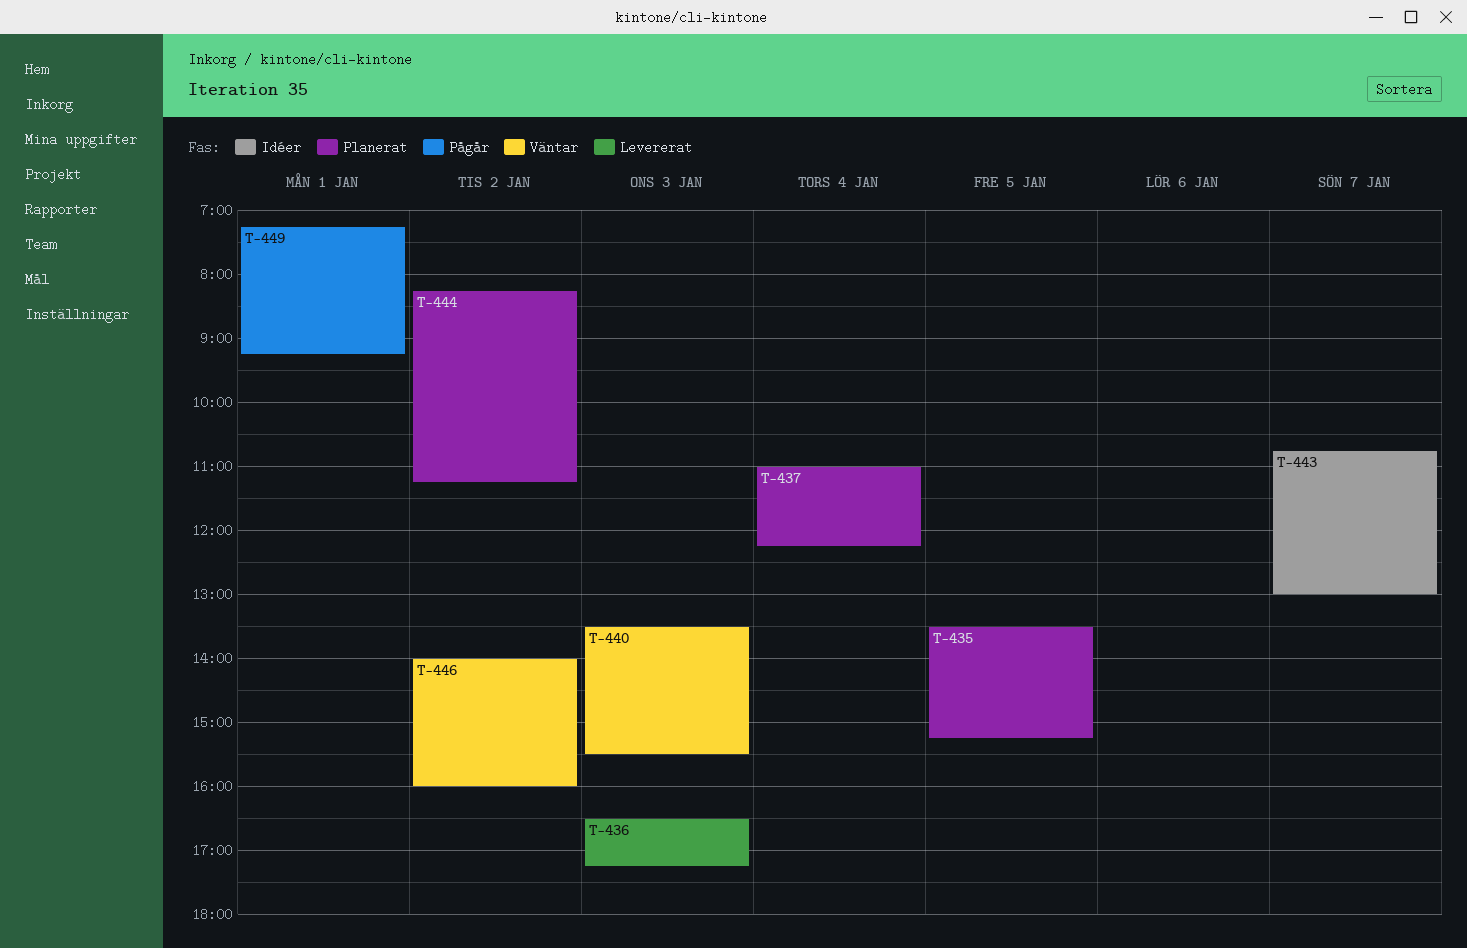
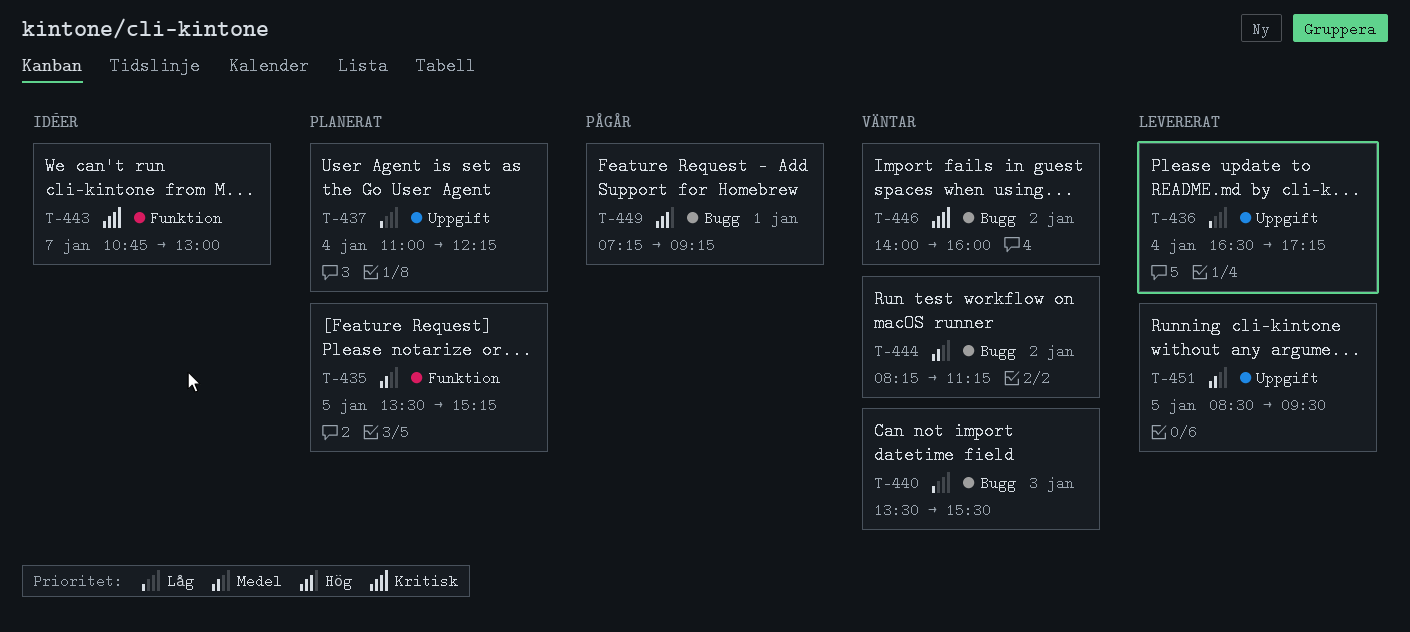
T-436, day: Jan 3 -> Jan 4
T-444, status: Planerat -> Väntar
T-451: none -> present

